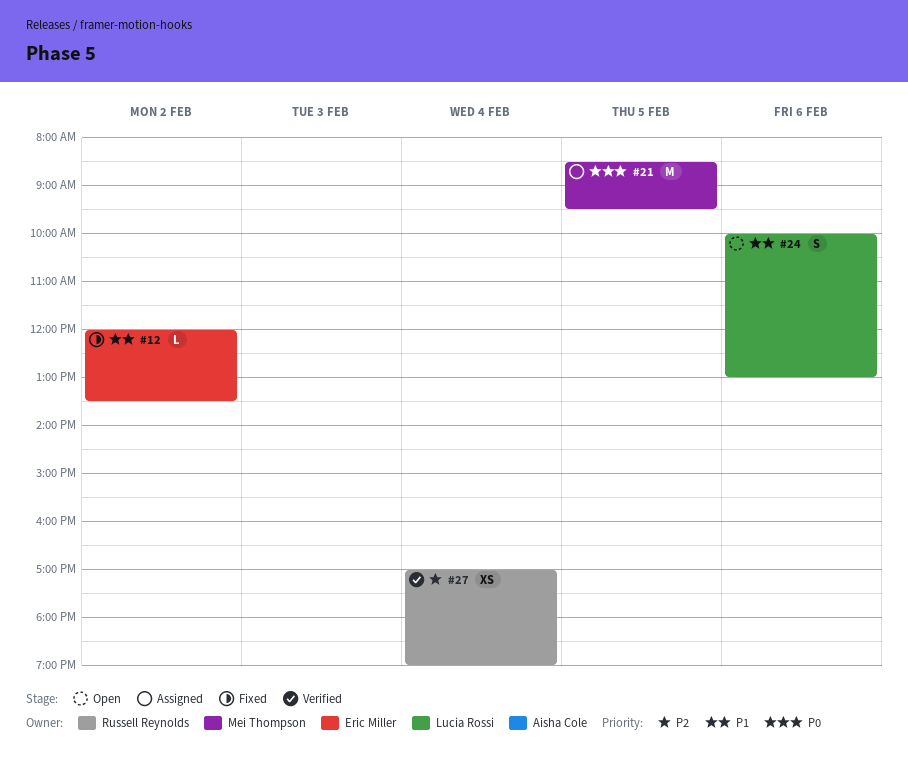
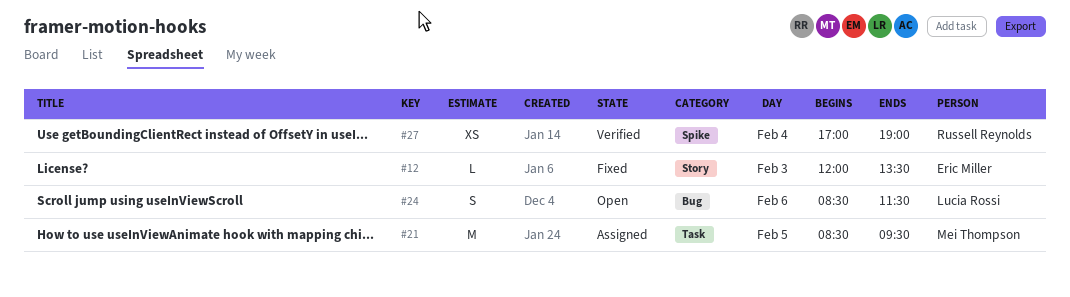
#12, day: Feb 2 -> Feb 3
#24, begins: 10:00 -> 08:30
#24, ends: 13:00 -> 11:30

